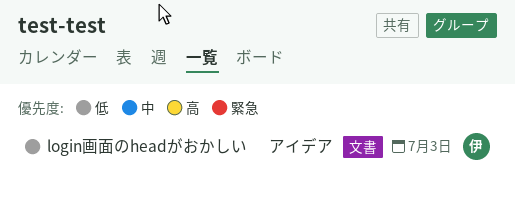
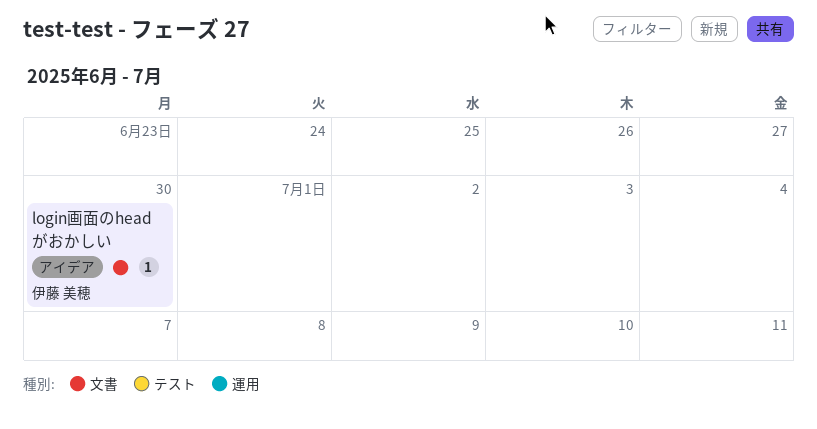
login画面のheadがおかしい, due: Jul 3 -> Jun 30

